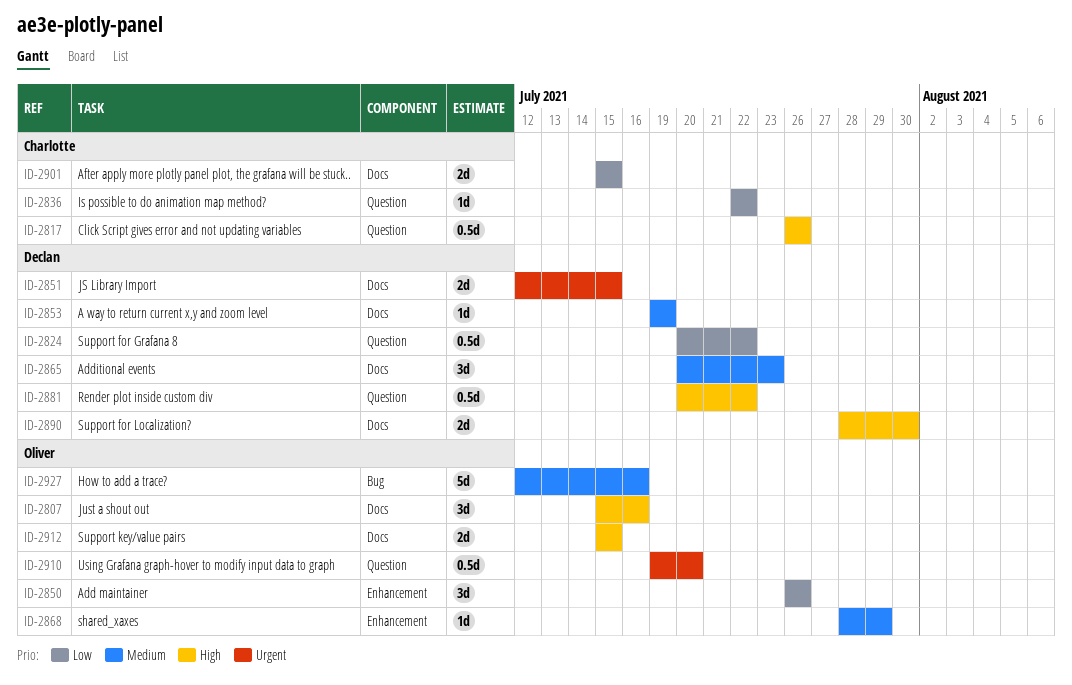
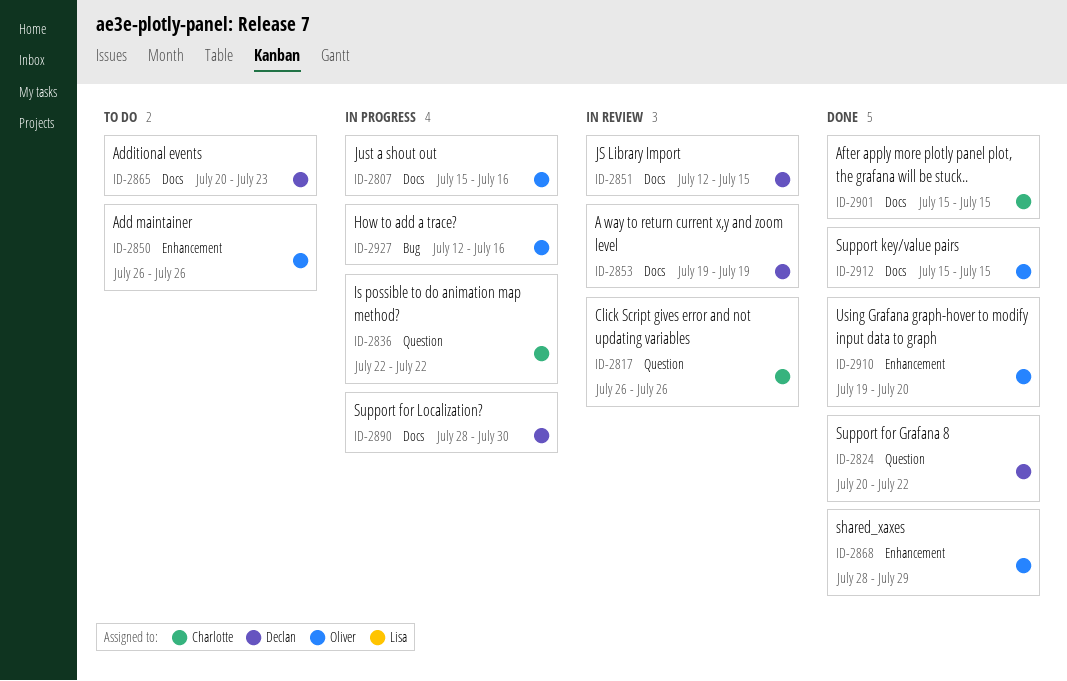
ID-2881: present -> none
ID-2910, label: Question -> Enhancement

